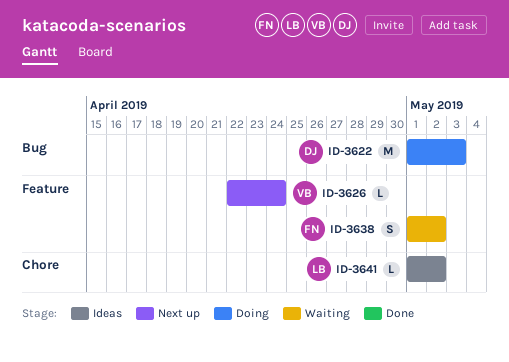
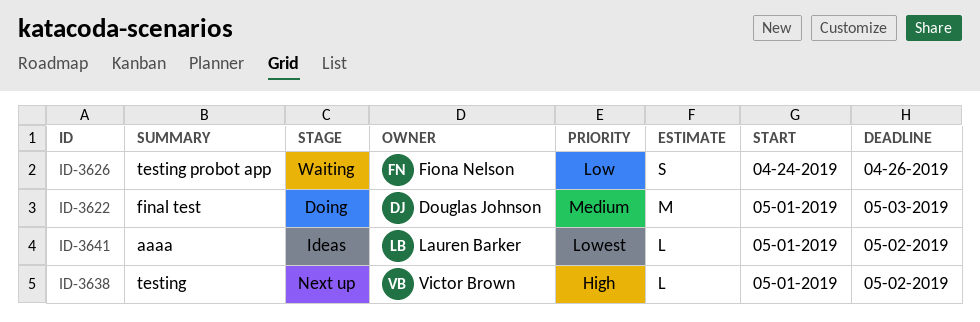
ID-3626, status: Next up -> Waiting
ID-3626, owner: Victor Brown -> Fiona Nelson
ID-3626, estimate: L -> S
ID-3626, start: Apr 22 -> Apr 24
ID-3626, due: Apr 24 -> Apr 26
ID-3638, status: Waiting -> Next up
ID-3638, owner: Fiona Nelson -> Victor Brown
ID-3638, estimate: S -> L

